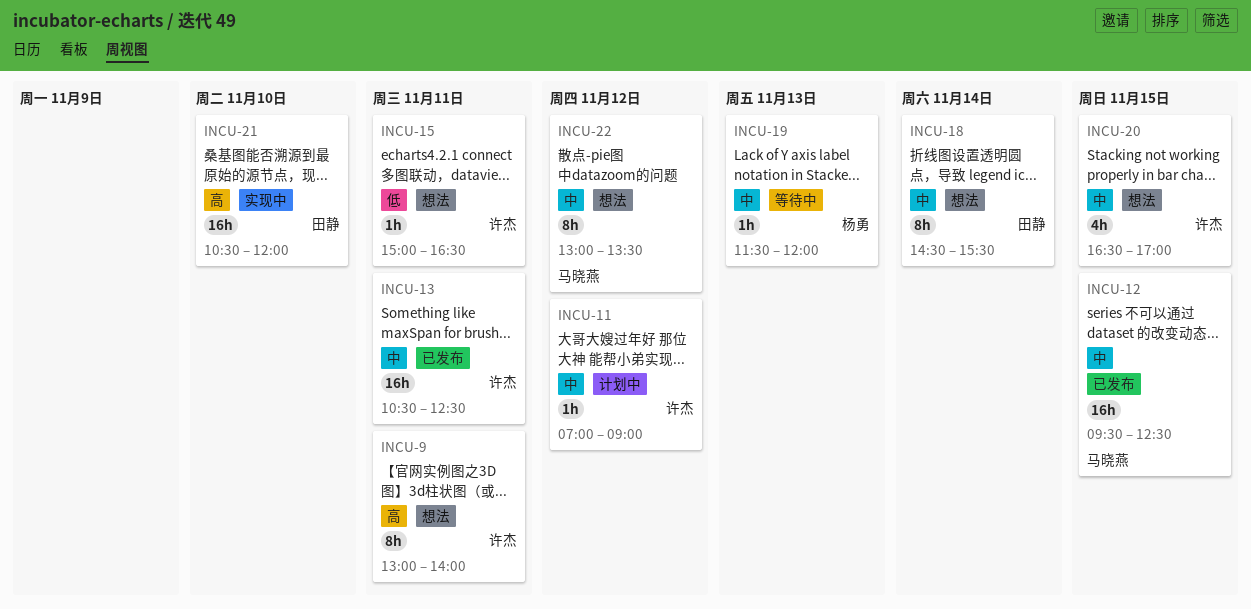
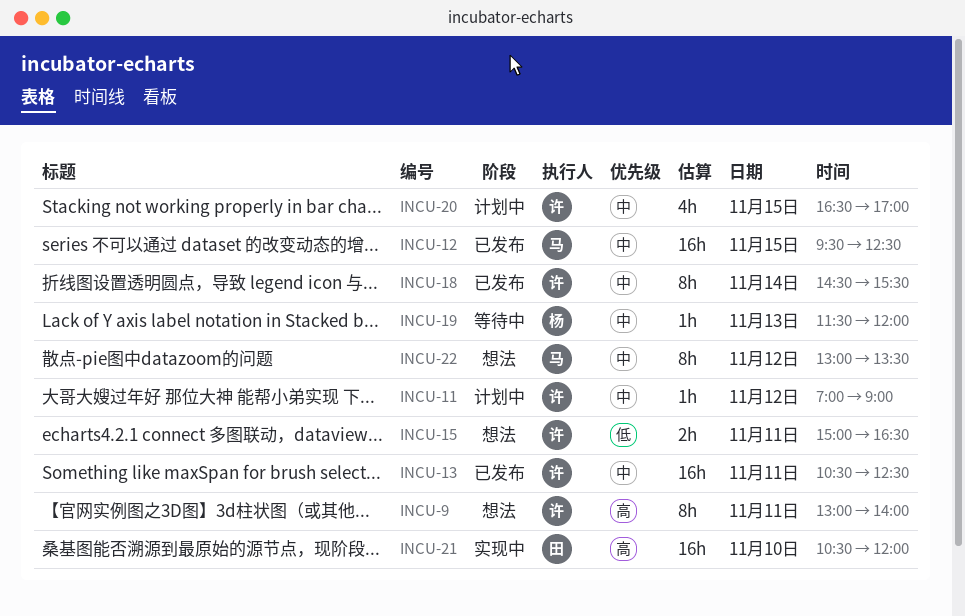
INCU-15, estimate: 1h -> 2h
INCU-18, status: 想法 -> 已发布
INCU-18, owner: 田静 -> 许杰
INCU-20, status: 想法 -> 计划中

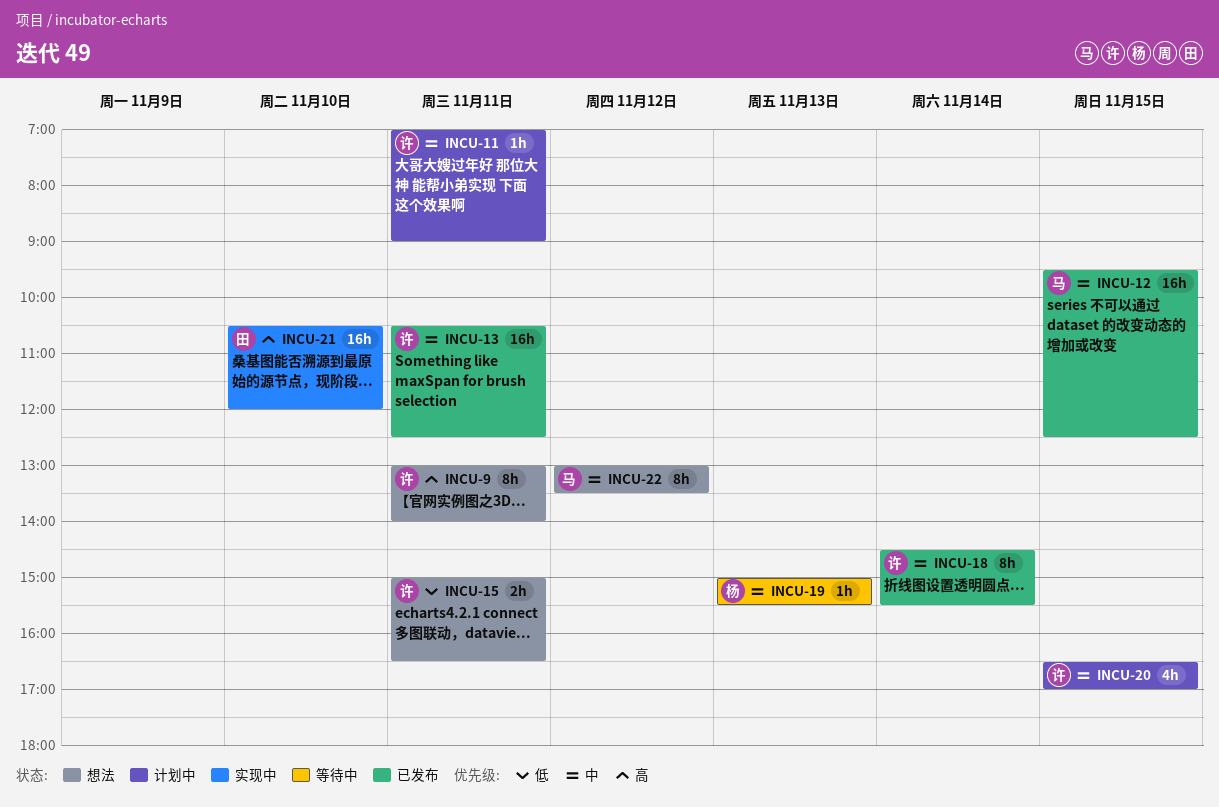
INCU-11, day: Nov 12 -> Nov 11
INCU-19, begins: 11:30 -> 15:00
INCU-19, ends: 12:00 -> 15:30

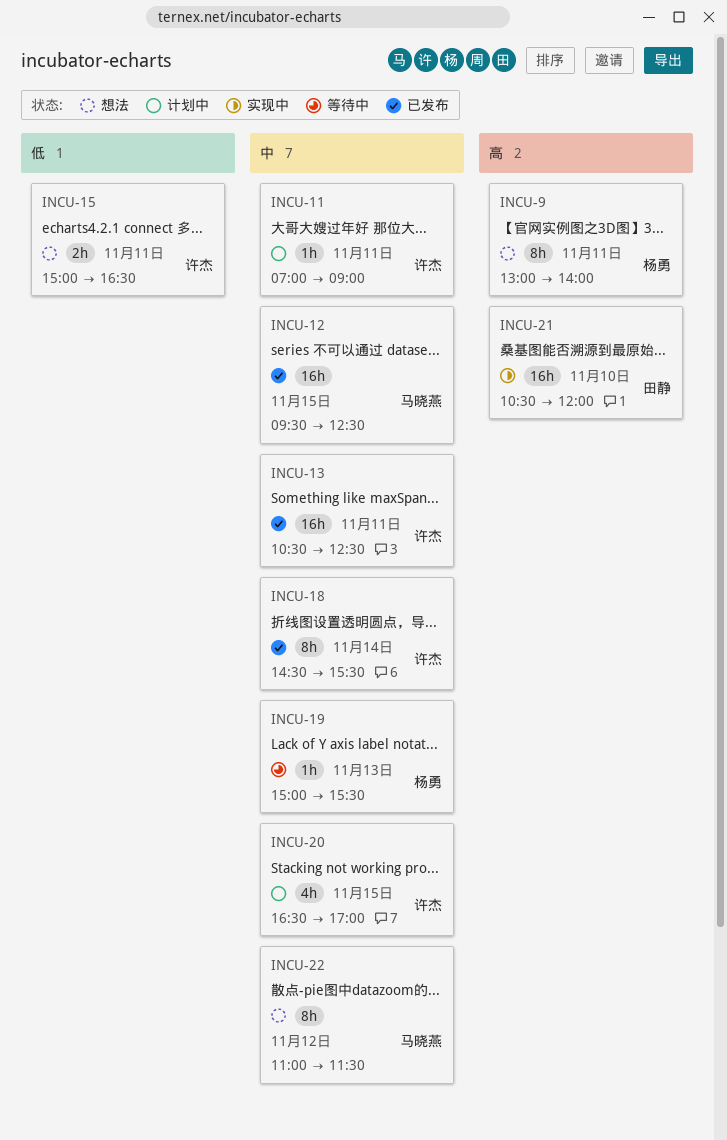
INCU-9, owner: 许杰 -> 杨勇
INCU-22, begins: 13:00 -> 11:00
INCU-22, ends: 13:30 -> 11:30

